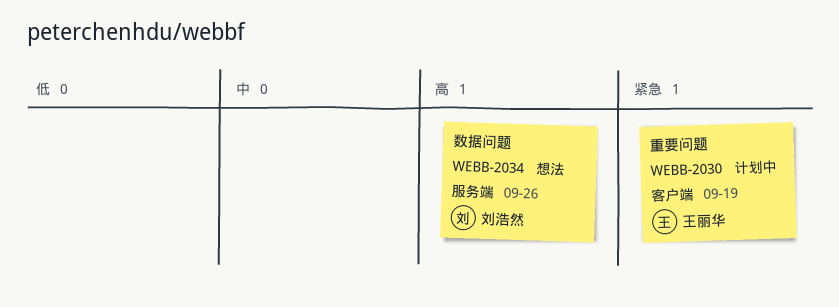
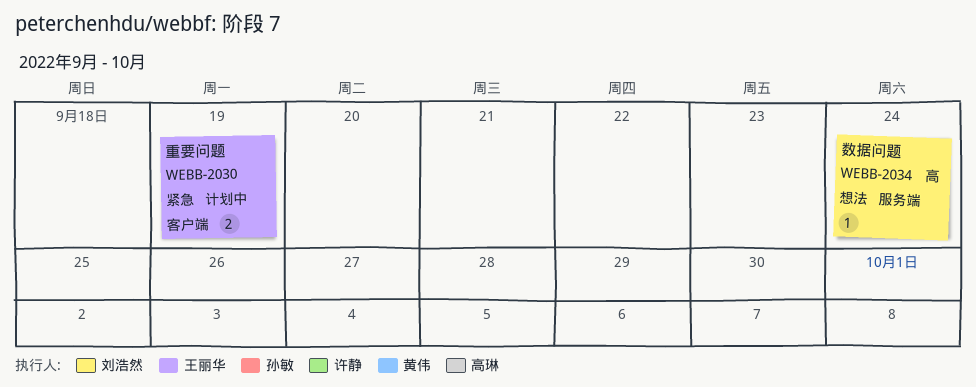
WEBB-2034, due: Sep 26 -> Sep 24

